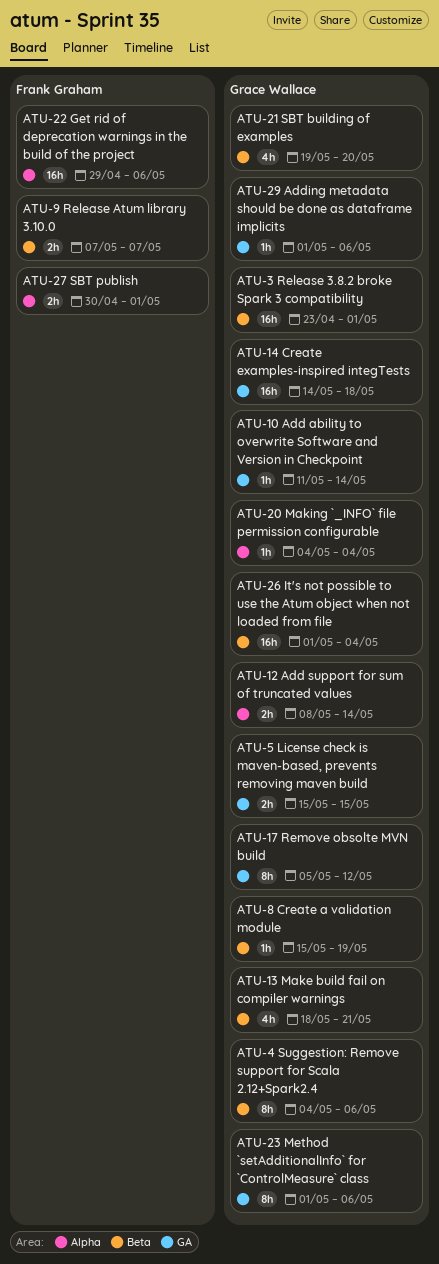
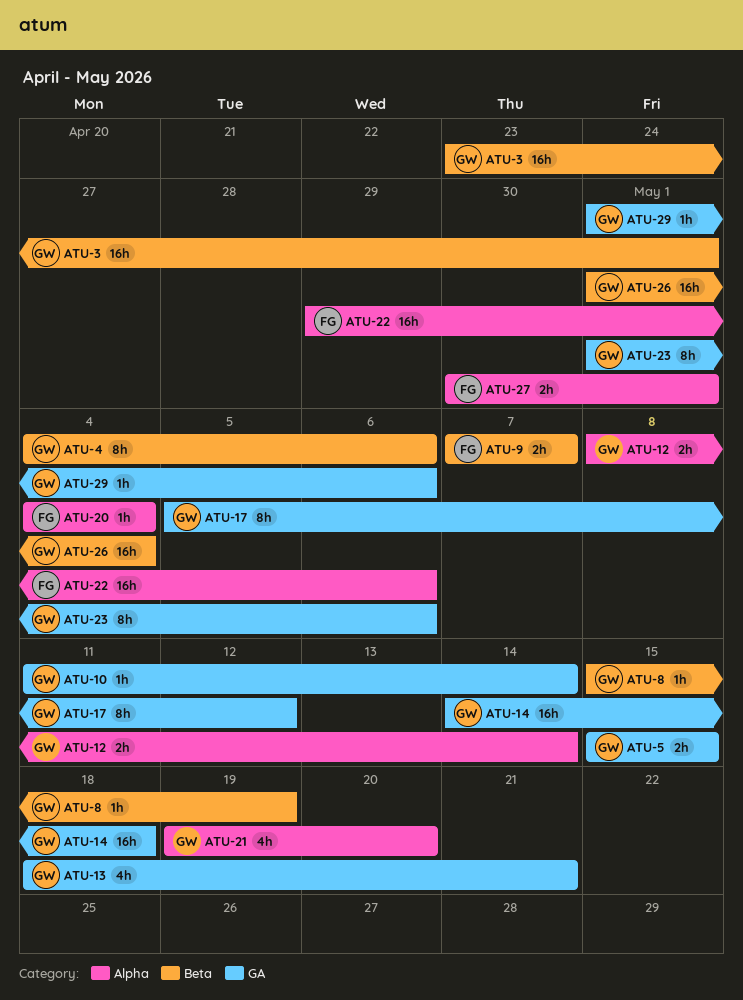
ATU-13, label: Beta -> GA
ATU-20, owner: Grace Wallace -> Frank Graham
ATU-21, label: Beta -> Alpha

